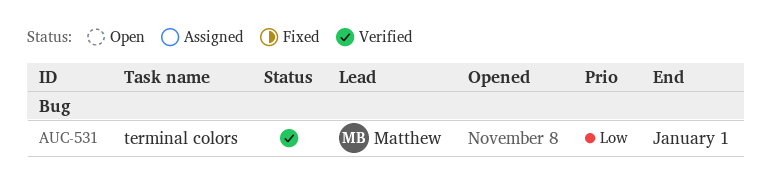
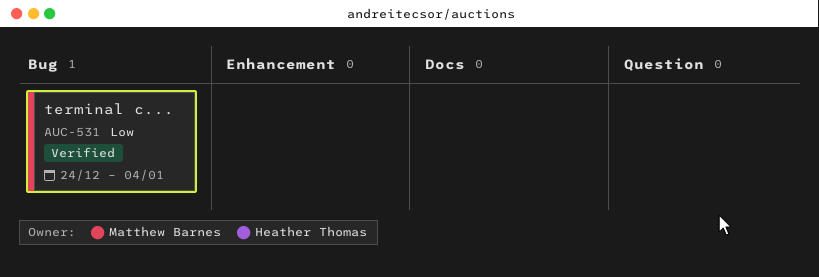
AUC-531, due: Jan 1 -> Jan 4

